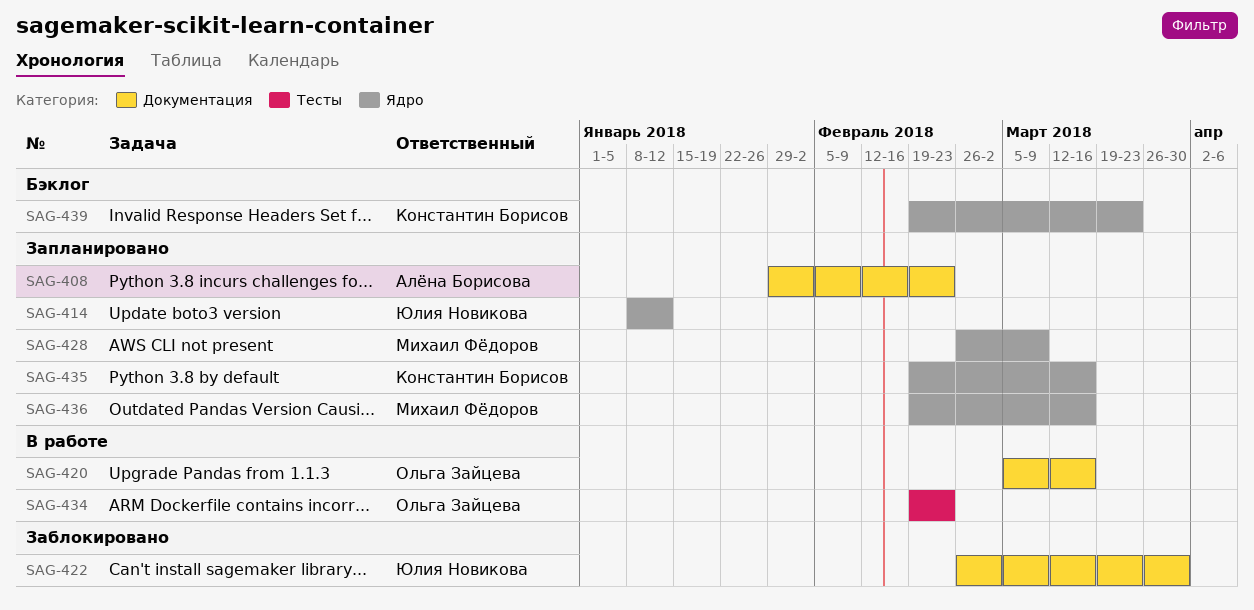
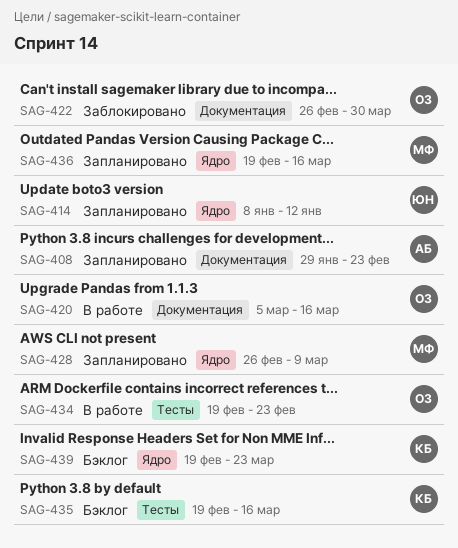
SAG-422, owner: Юлия Новикова -> Ольга Зайцева
SAG-435, status: Запланировано -> Бэклог
SAG-435, label: Ядро -> Тесты

